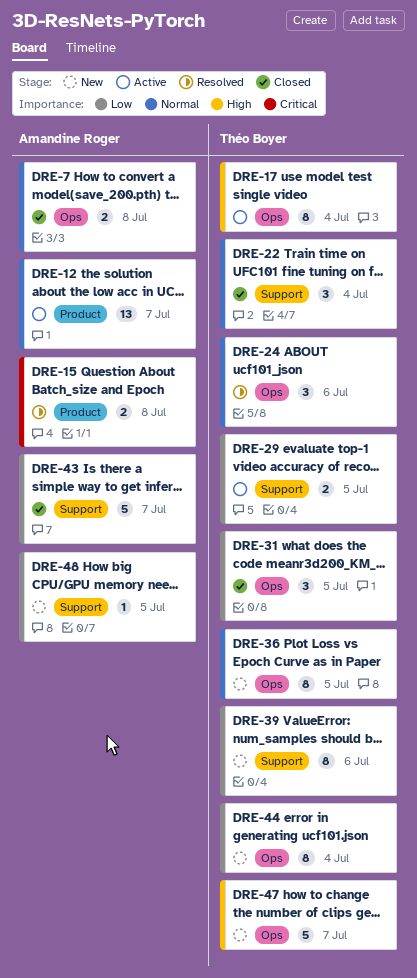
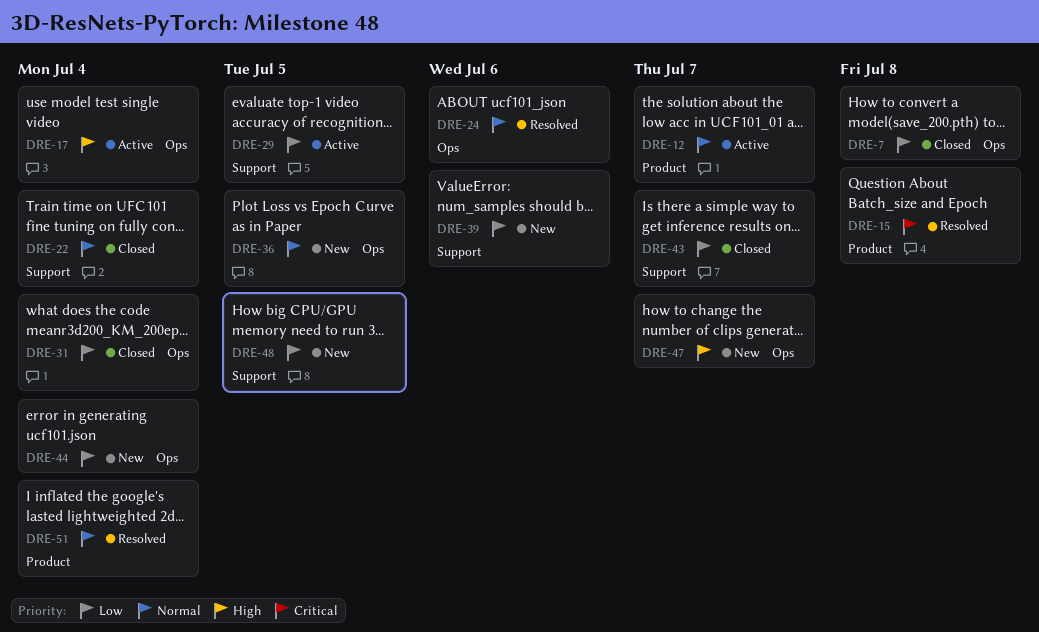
DRE-7, priority: Normal -> Low
DRE-31, due: Jul 5 -> Jul 4
DRE-51: none -> present

